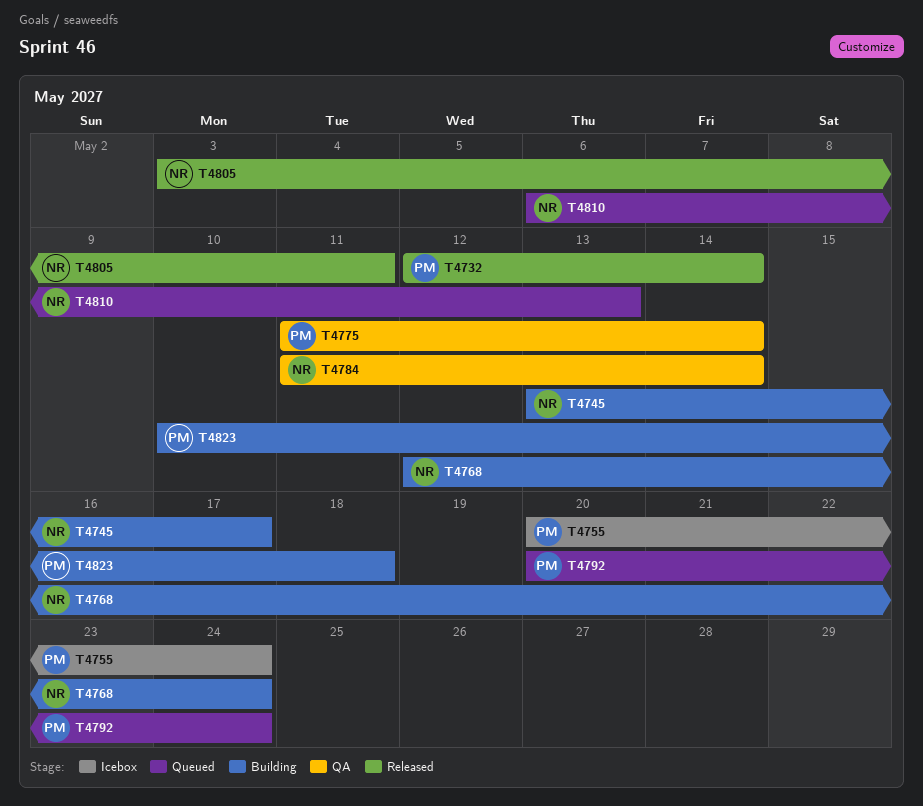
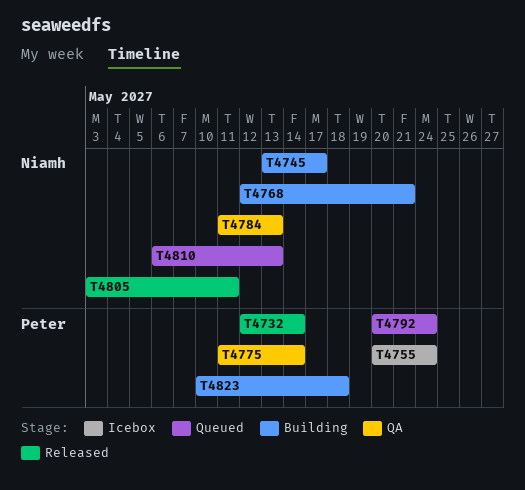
T4768, due: May 24 -> May 21
T4784, due: May 14 -> May 13

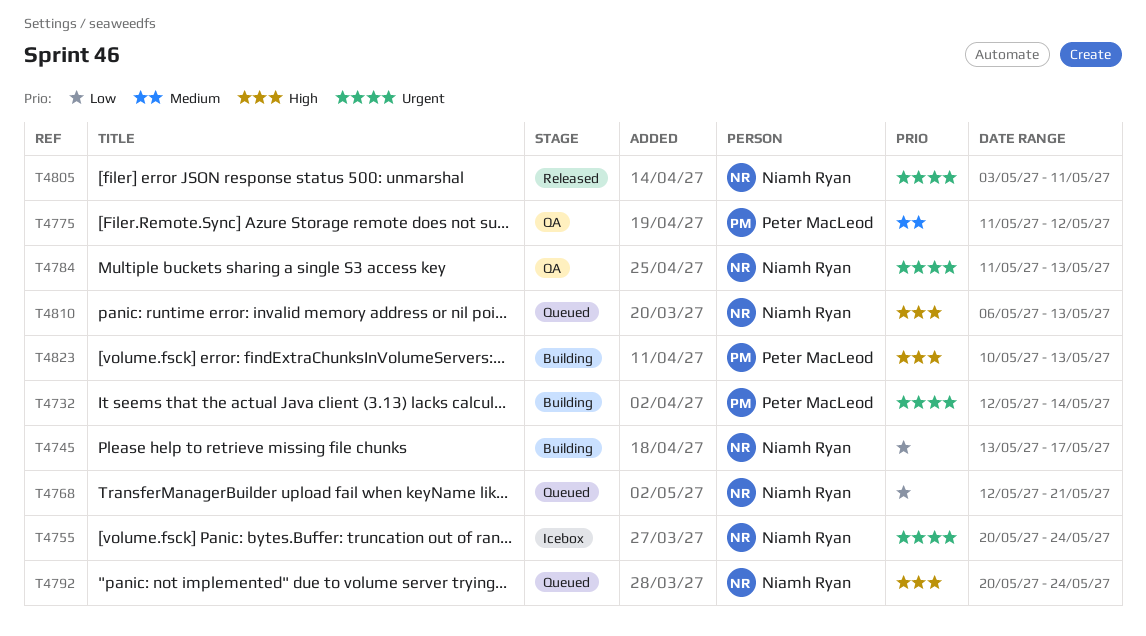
T4732, status: Released -> Building
T4755, owner: Peter MacLeod -> Niamh Ryan
T4768, status: Building -> Queued
T4775, due: May 14 -> May 12
T4792, owner: Peter MacLeod -> Niamh Ryan
T4823, due: May 18 -> May 13

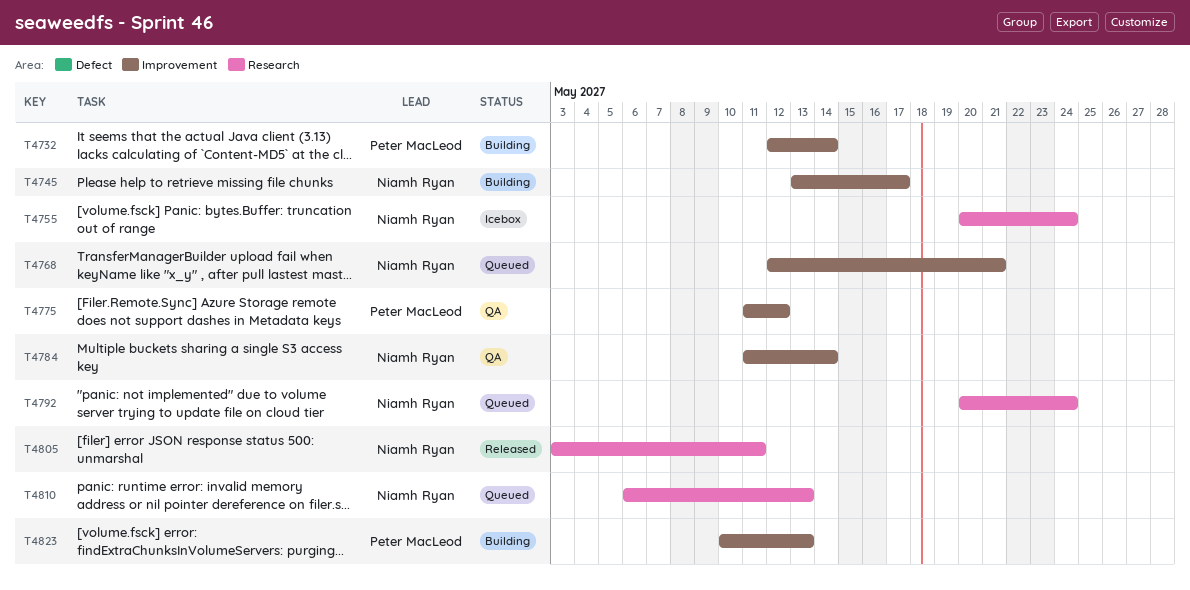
T4784, due: May 13 -> May 14

